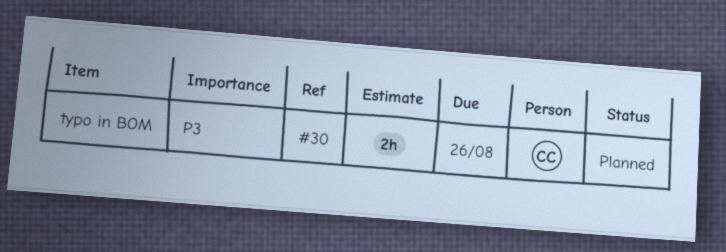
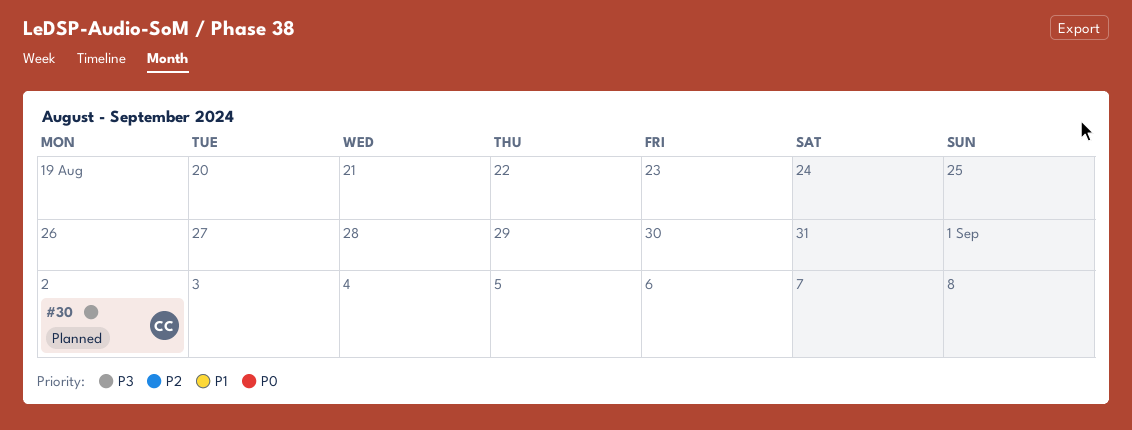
#30, due: Aug 26 -> Sep 2

